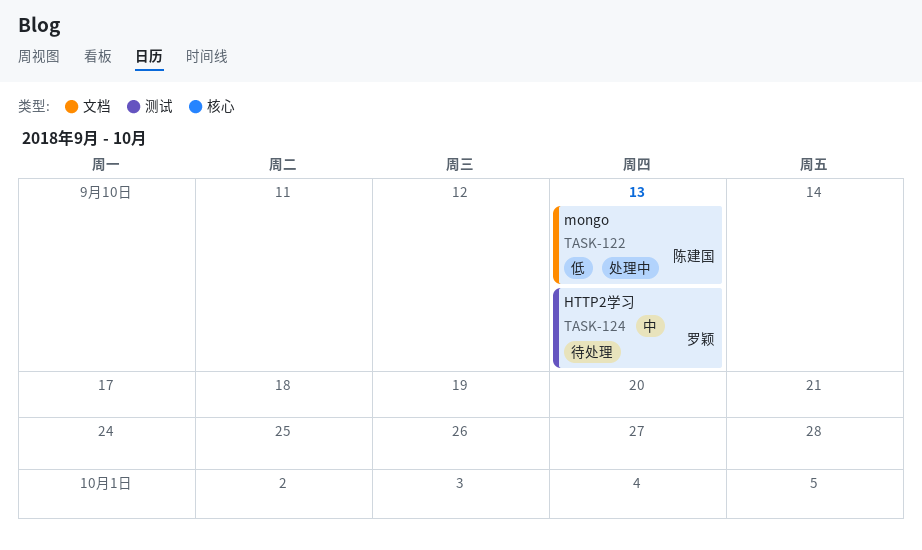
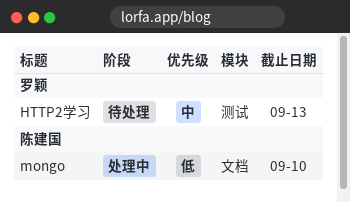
mongo, due: Sep 13 -> Sep 10

